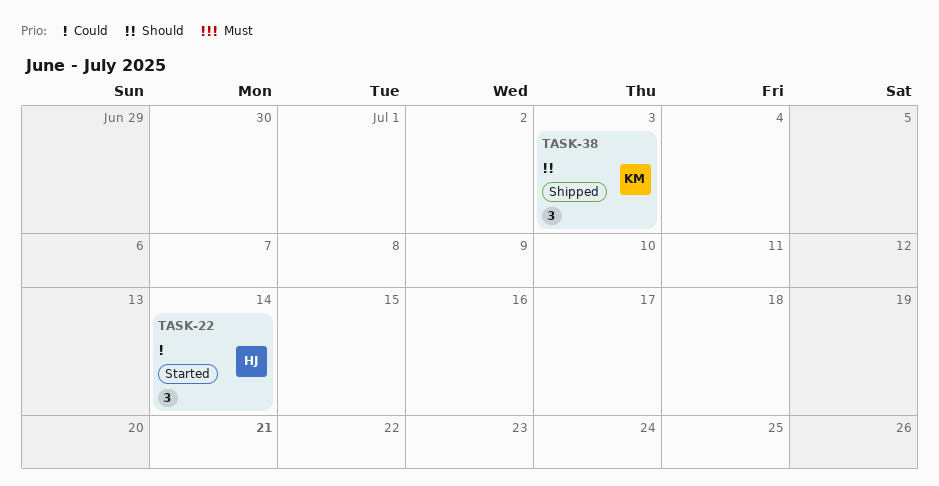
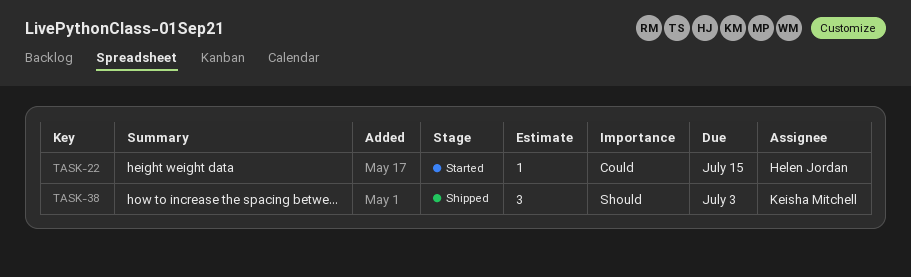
TASK-22, estimate: 3 -> 1
TASK-22, due: Jul 14 -> Jul 15

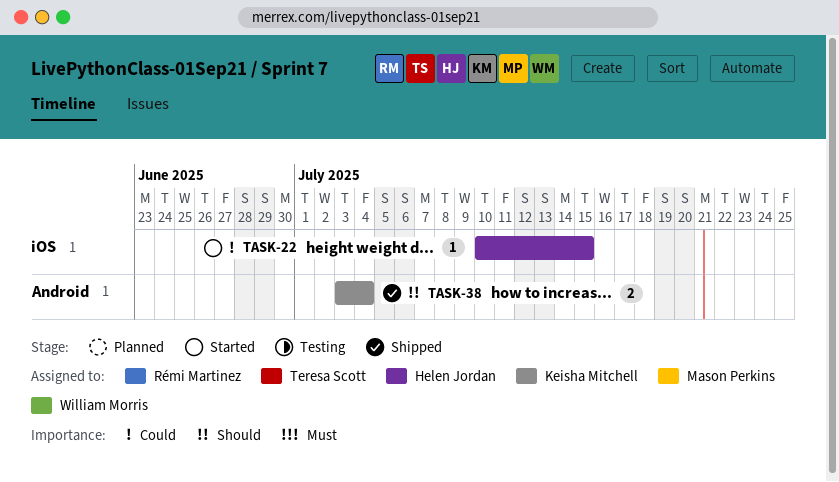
TASK-38, estimate: 3 -> 2
TASK-38, due: Jul 3 -> Jul 4

